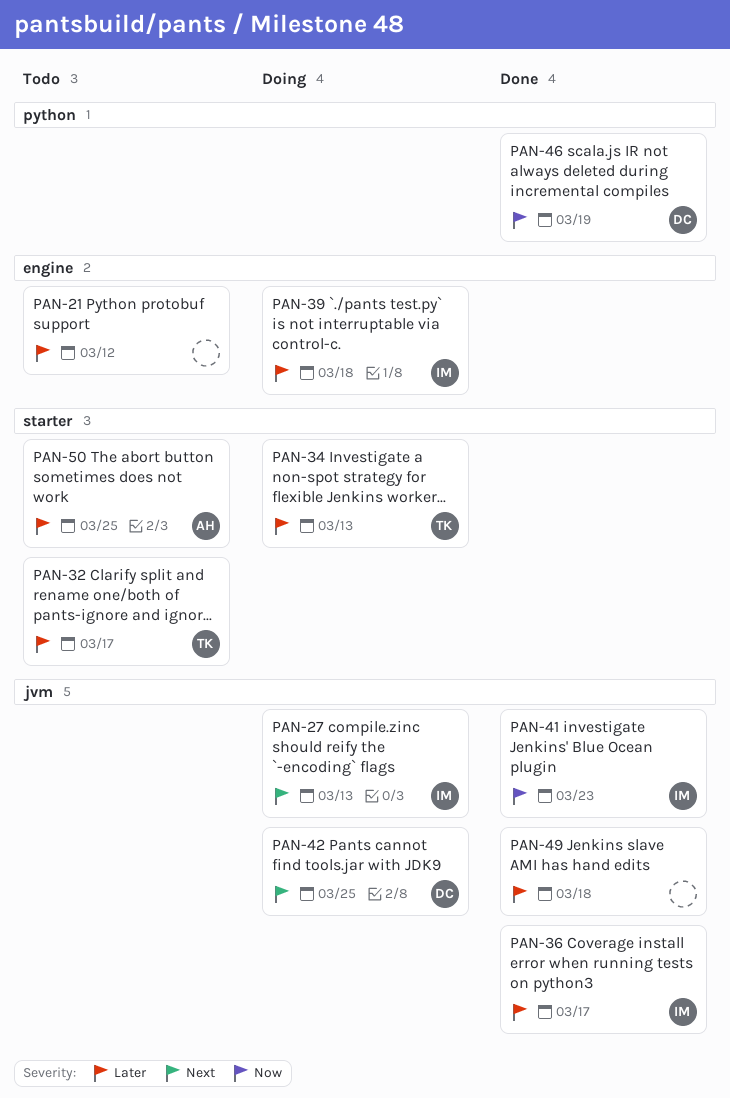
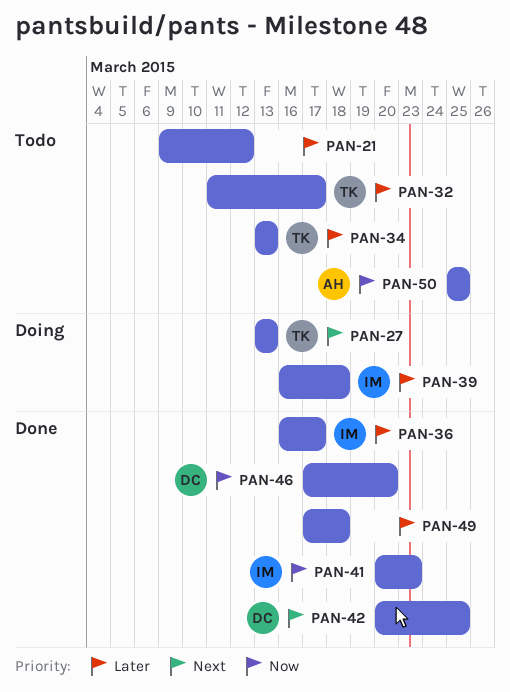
PAN-27, owner: IM -> TK
PAN-34, status: Doing -> Todo
PAN-42, status: Doing -> Done
PAN-46, due: Mar 19 -> Mar 20
PAN-50, priority: Later -> Now

